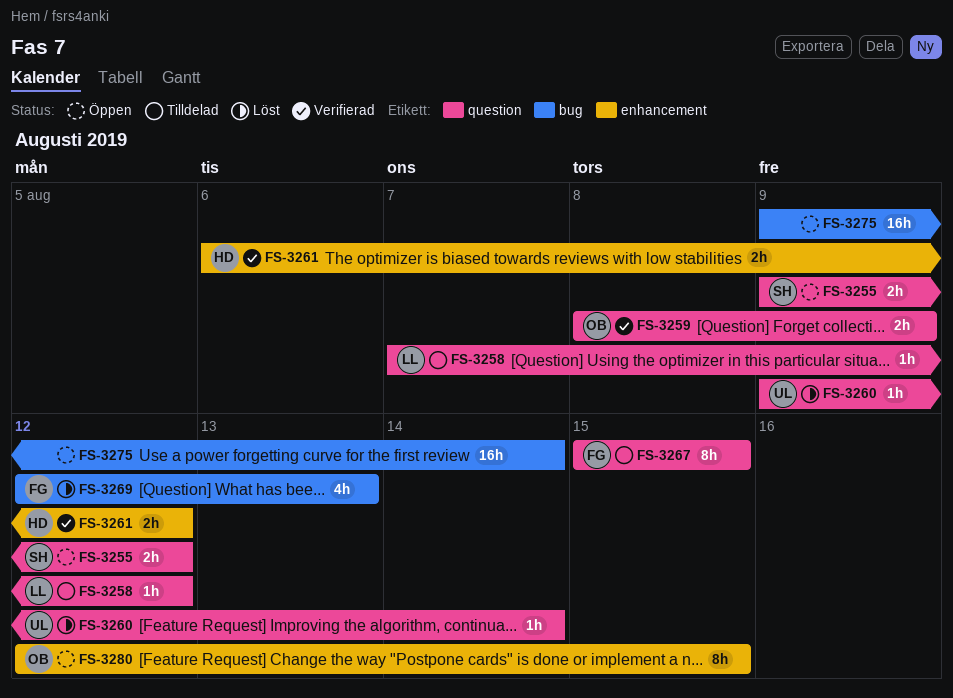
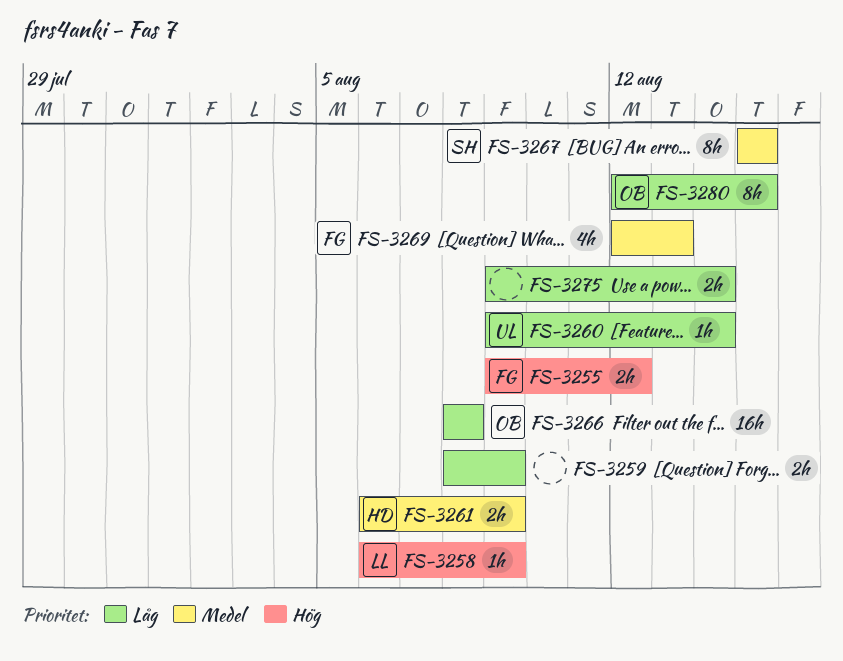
FS-3255, owner: SH -> FG
FS-3258, start: Aug 7 -> Aug 6
FS-3258, due: Aug 12 -> Aug 9
FS-3259, owner: OB -> none
FS-3261, due: Aug 12 -> Aug 9
FS-3266: none -> present
FS-3267, owner: FG -> SH
FS-3275, estimate: 16h -> 2h

